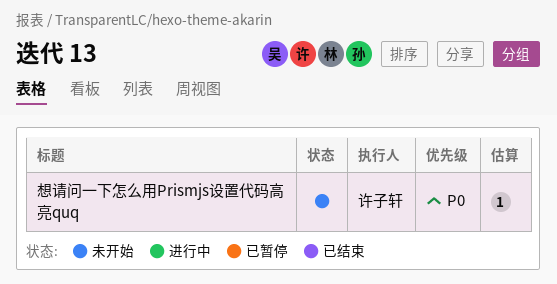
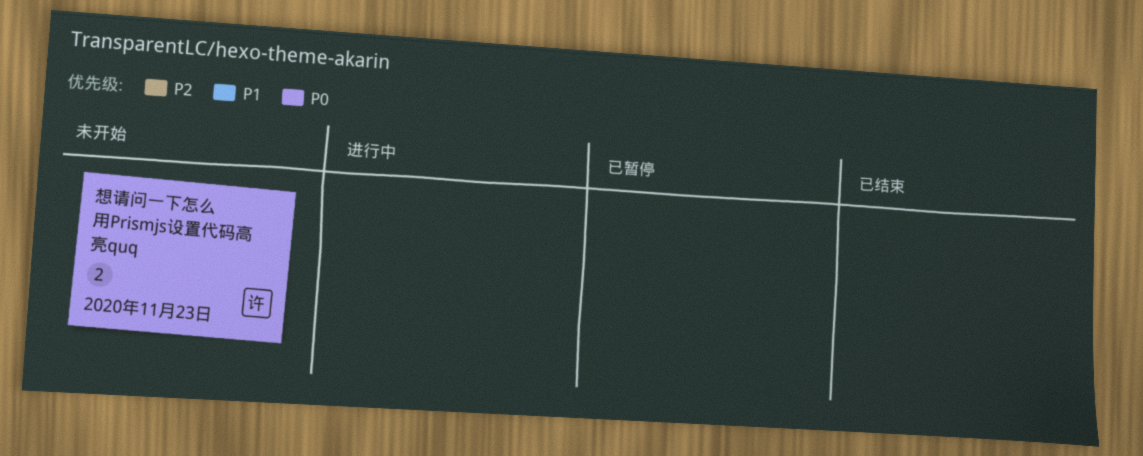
想请问一下怎么用Prismjs设置代码高亮quq, estimate: 1 -> 2

